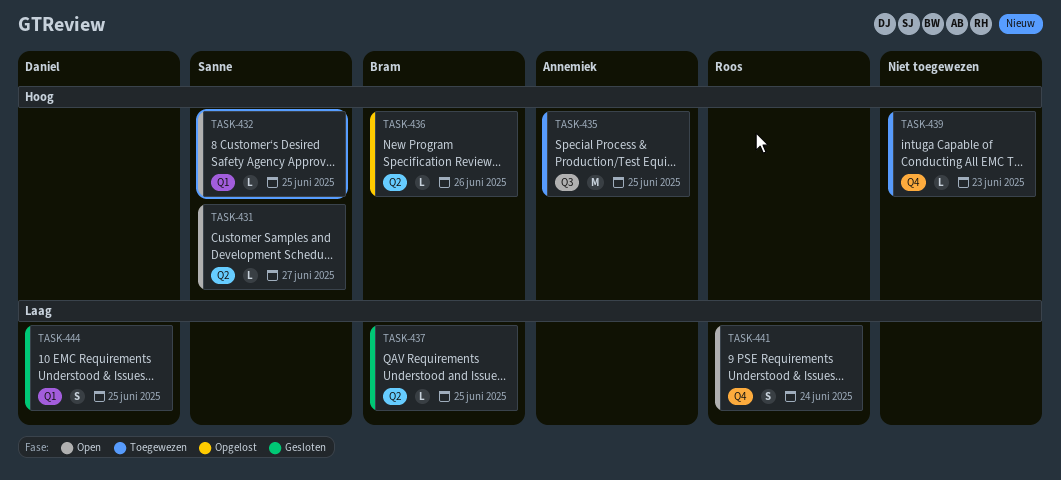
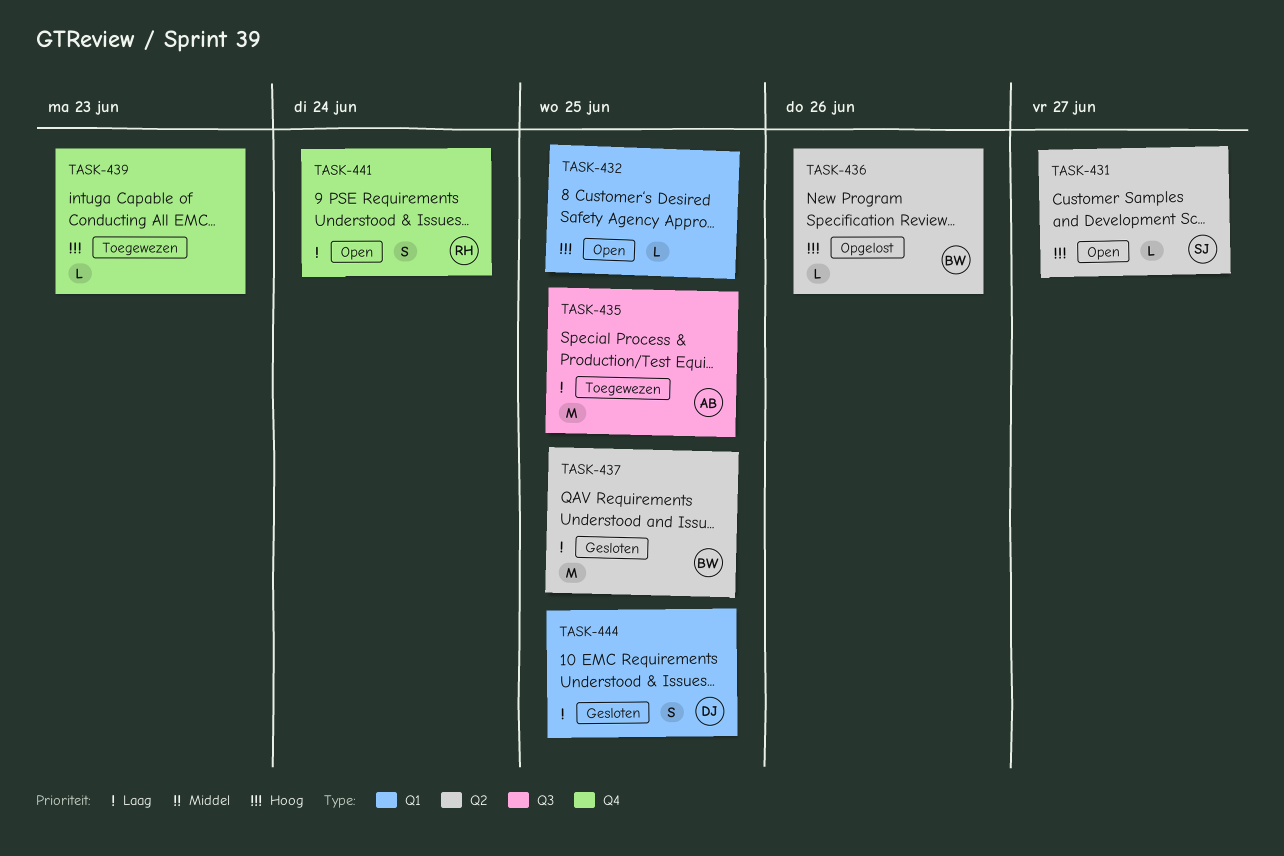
TASK-432, owner: Sanne -> none
TASK-435, priority: Hoog -> Laag
TASK-437, estimate: L -> M

